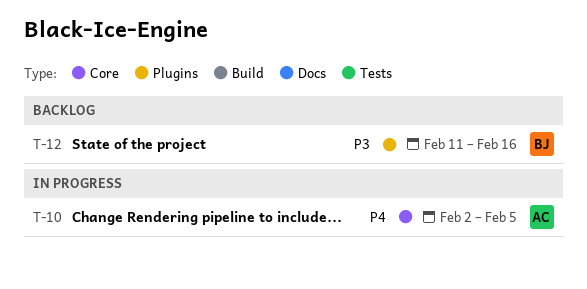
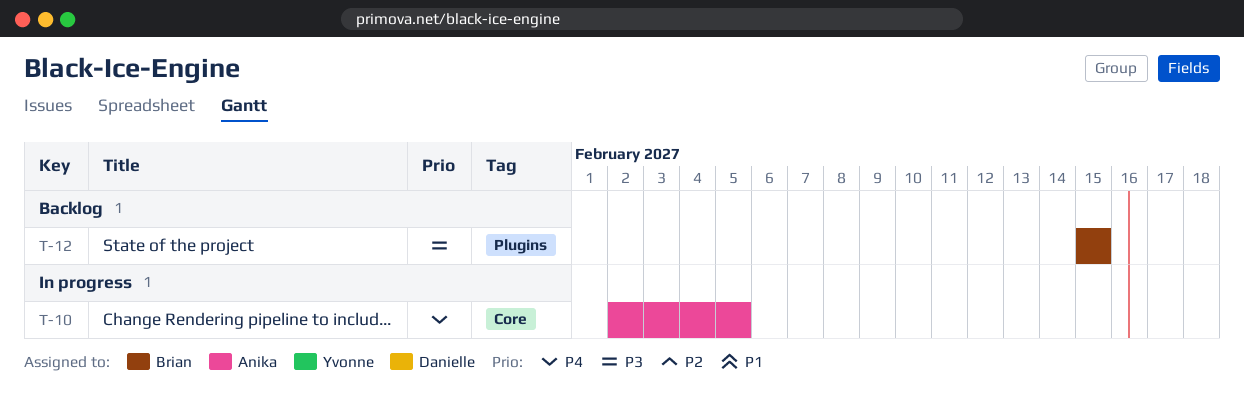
T-12, start: Feb 11 -> Feb 15
T-12, due: Feb 16 -> Feb 15

